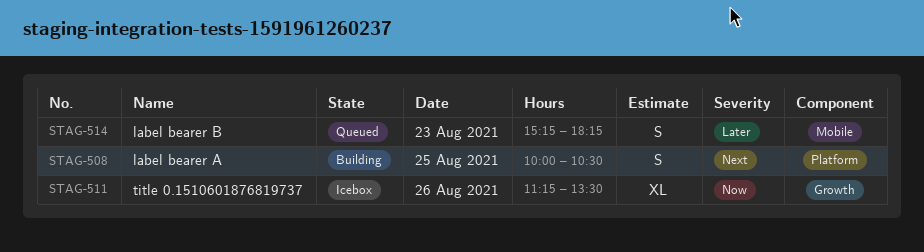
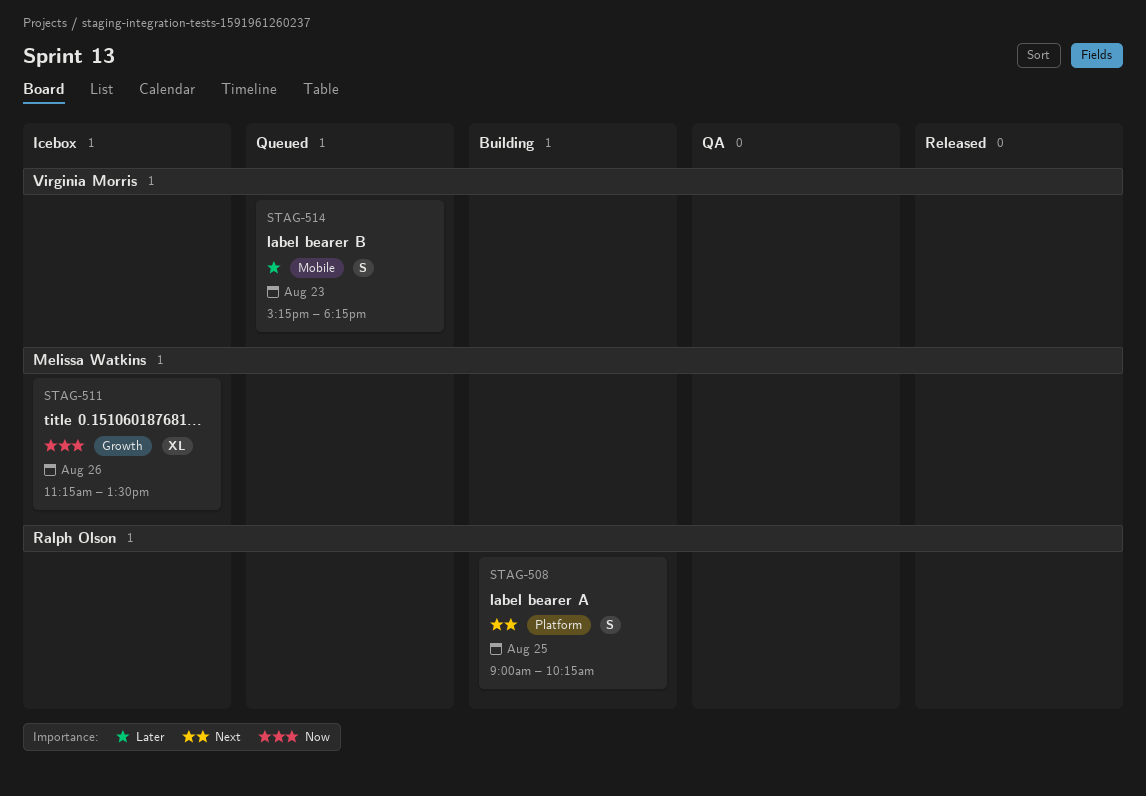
STAG-508, begins: 10:00 -> 09:00
STAG-508, ends: 10:30 -> 10:15

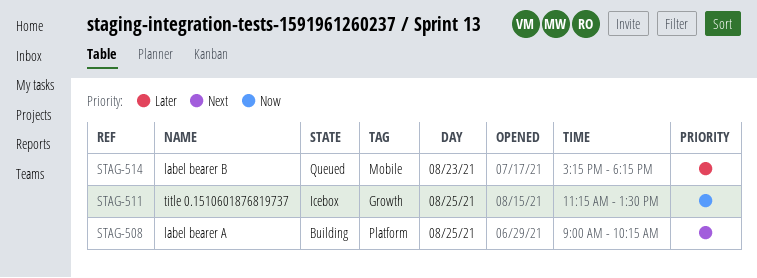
STAG-511, day: Aug 26 -> Aug 25

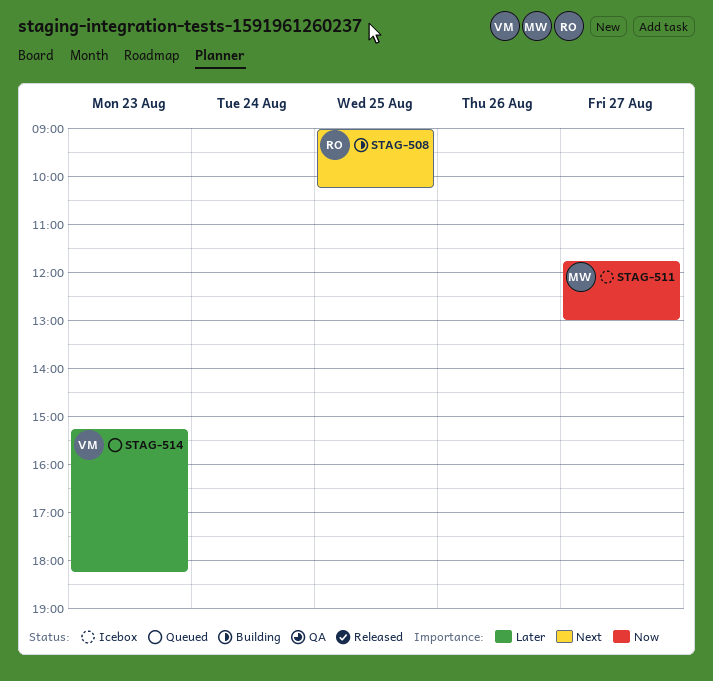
STAG-511, day: Aug 25 -> Aug 27
STAG-511, begins: 11:15 -> 11:45
STAG-511, ends: 13:30 -> 13:00

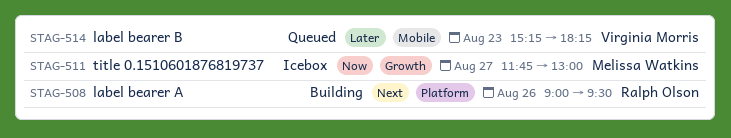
STAG-508, day: Aug 25 -> Aug 26
STAG-508, ends: 10:15 -> 09:30

